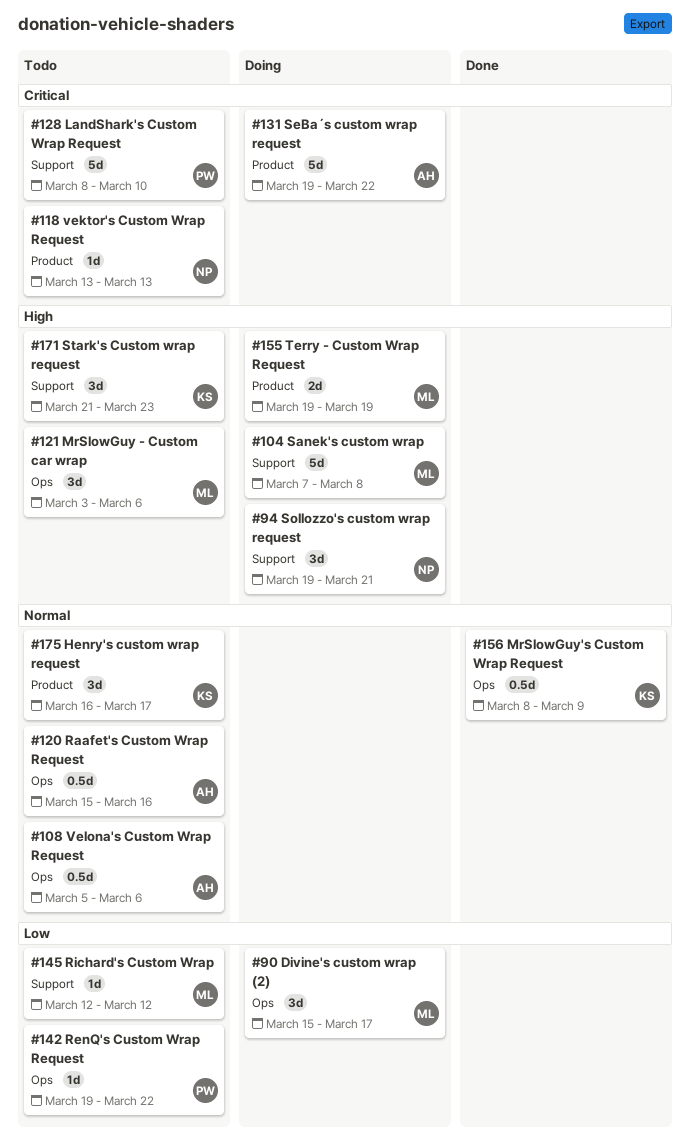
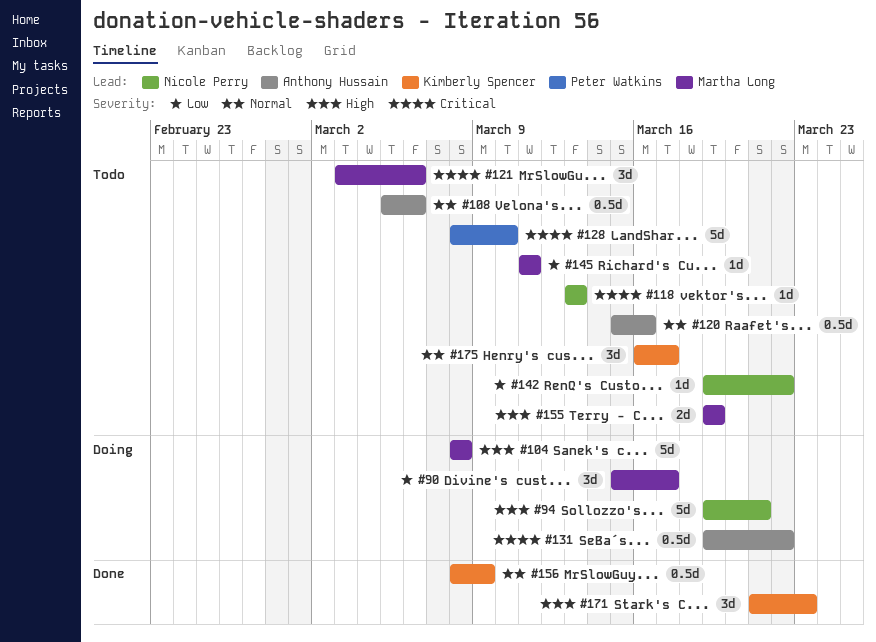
#94, estimate: 3d -> 5d
#104, start: Mar 7 -> Mar 8
#121, priority: High -> Critical
#131, estimate: 5d -> 0.5d
#142, owner: Peter Watkins -> Nicole Perry
#145, start: Mar 12 -> Mar 11
#145, due: Mar 12 -> Mar 11
#155, status: Doing -> Todo
#171, status: Todo -> Done

